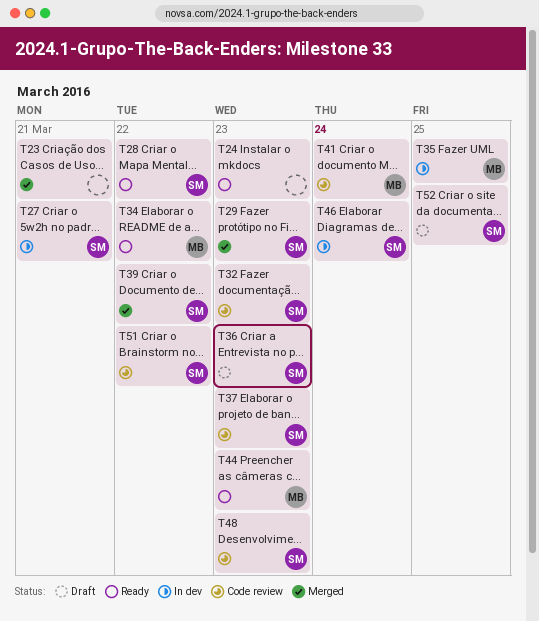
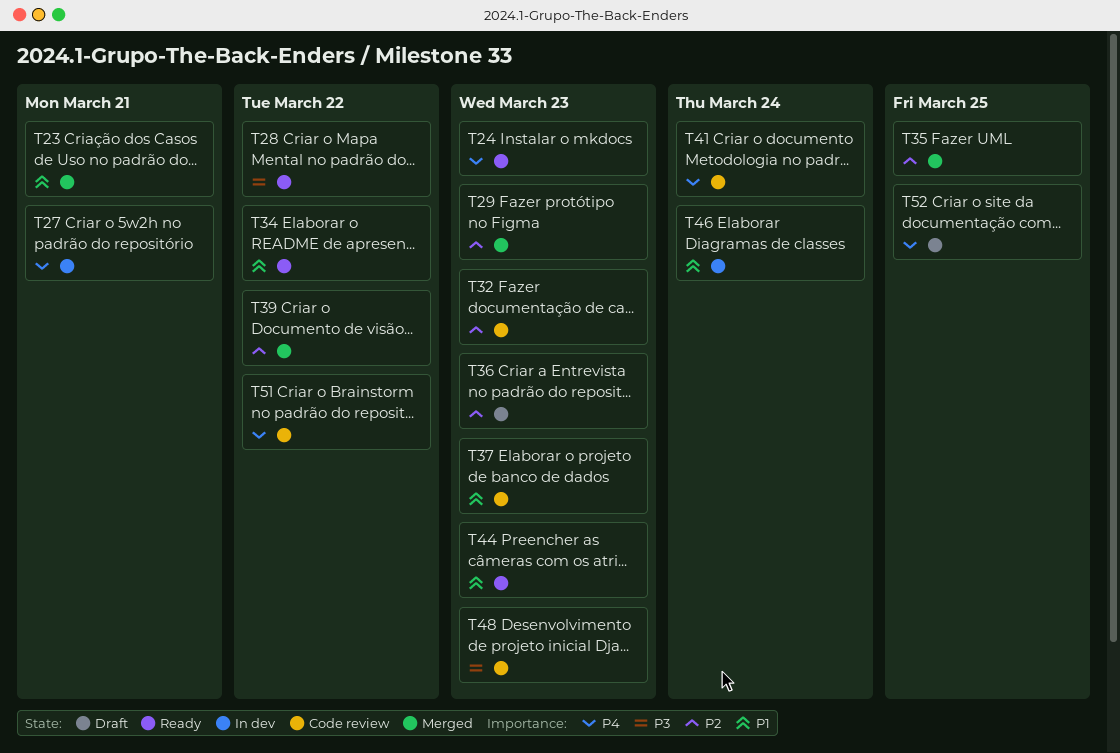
T35, status: In dev -> Merged

